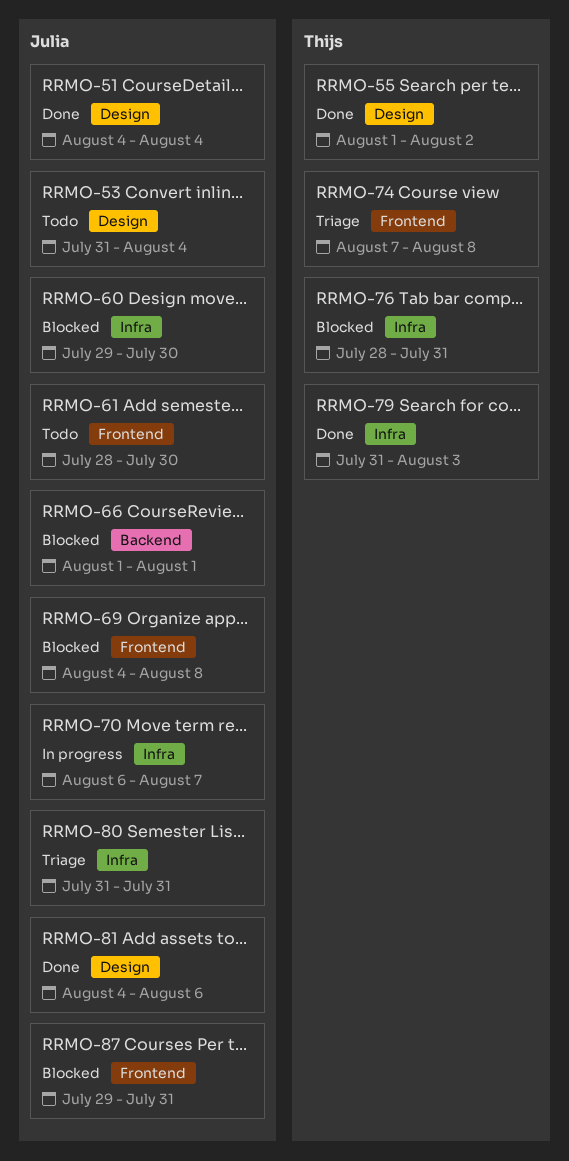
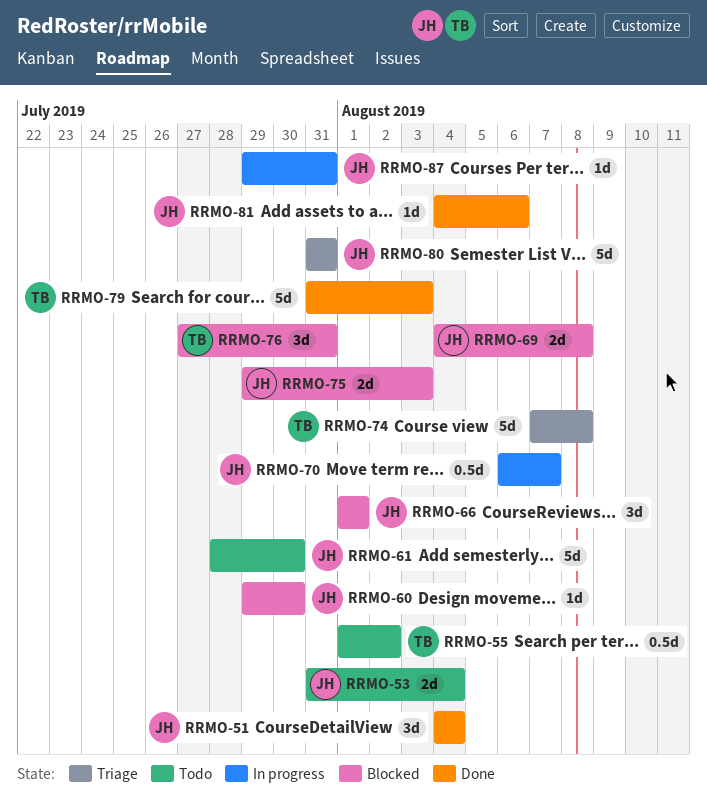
RRMO-55, status: Done -> Todo
RRMO-75: none -> present
RRMO-76, start: Jul 28 -> Jul 27
RRMO-87, status: Blocked -> In progress

